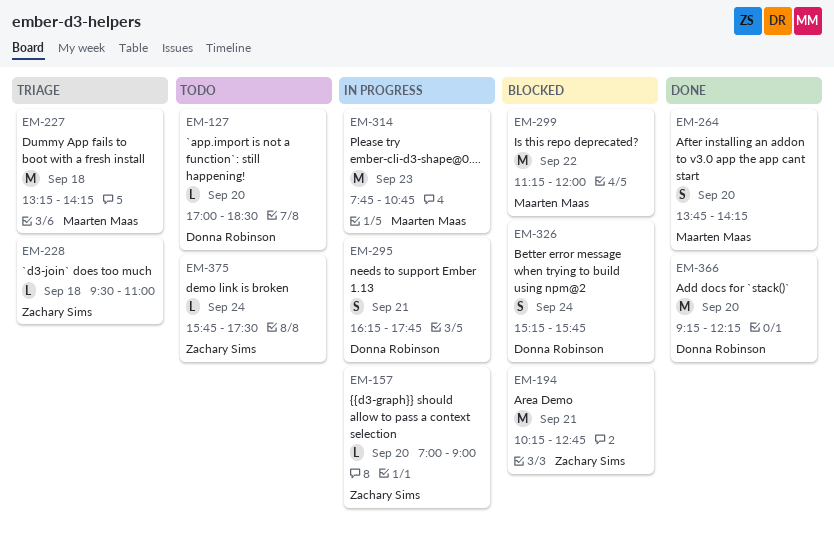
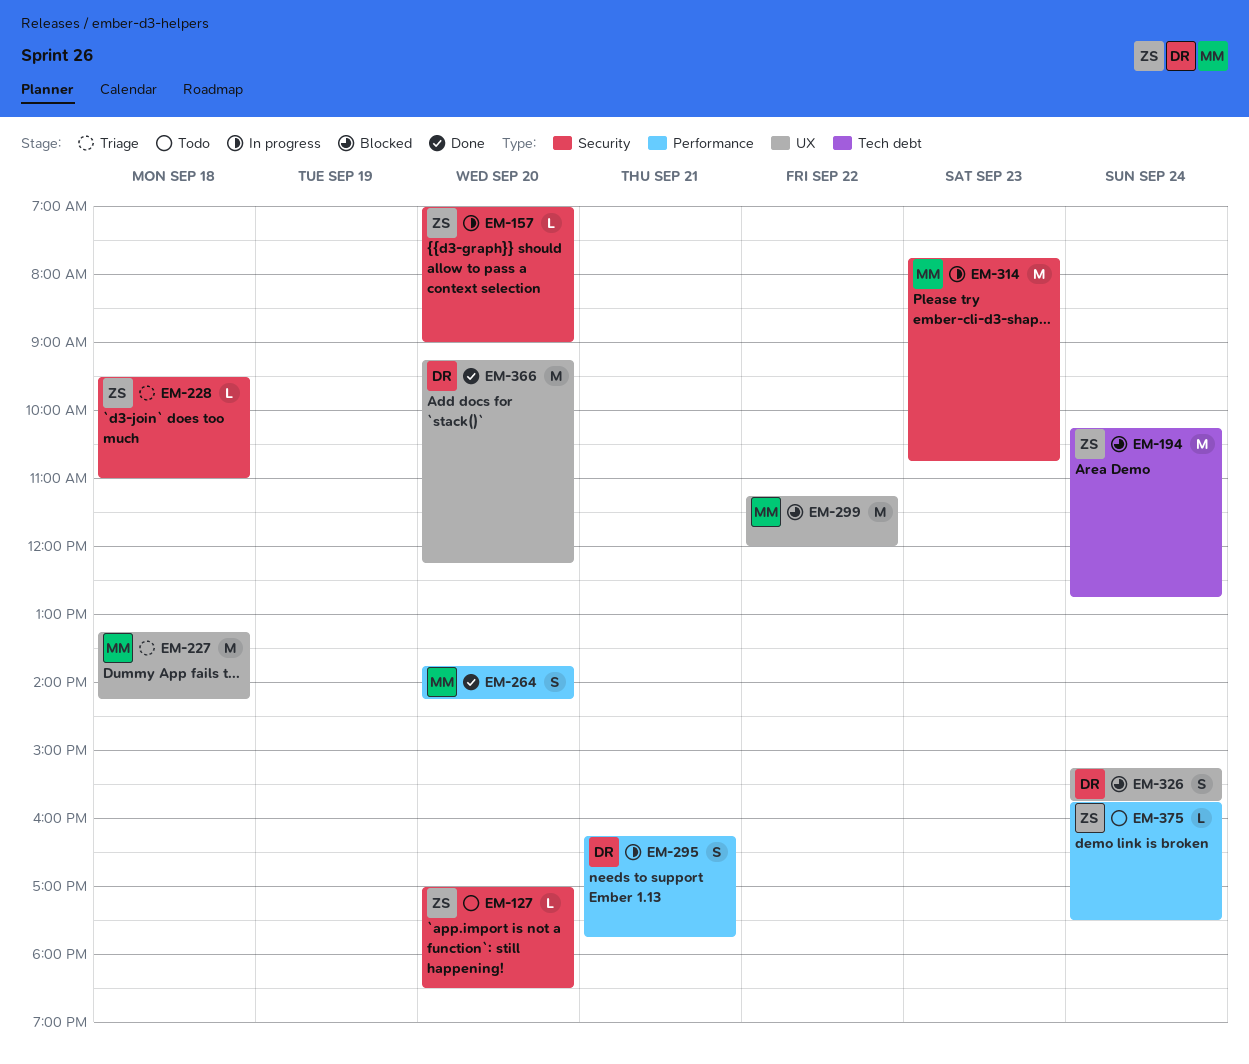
EM-127, owner: Donna Robinson -> Zachary Sims
EM-194, day: Sep 21 -> Sep 24

